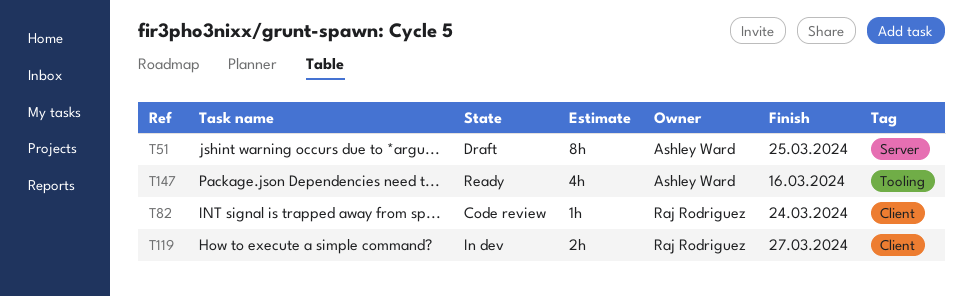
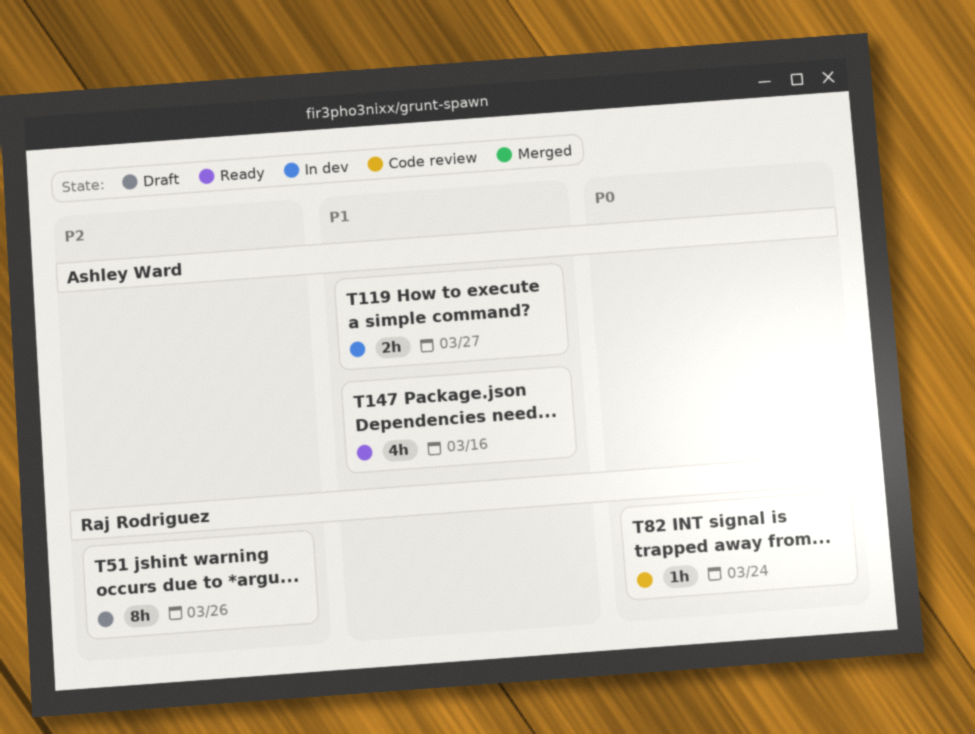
T51, owner: Ashley Ward -> Raj Rodriguez
T51, due: Mar 25 -> Mar 26
T119, owner: Raj Rodriguez -> Ashley Ward

